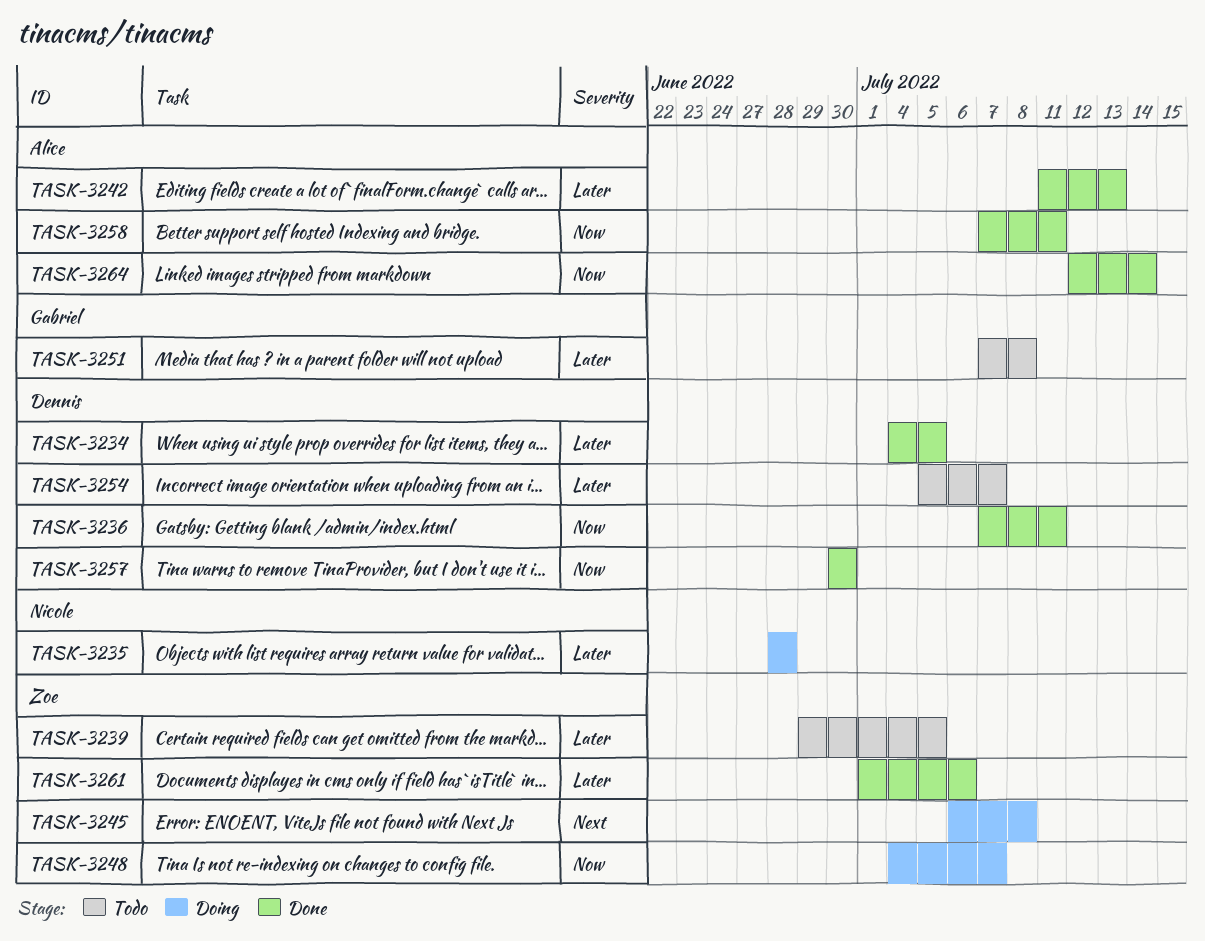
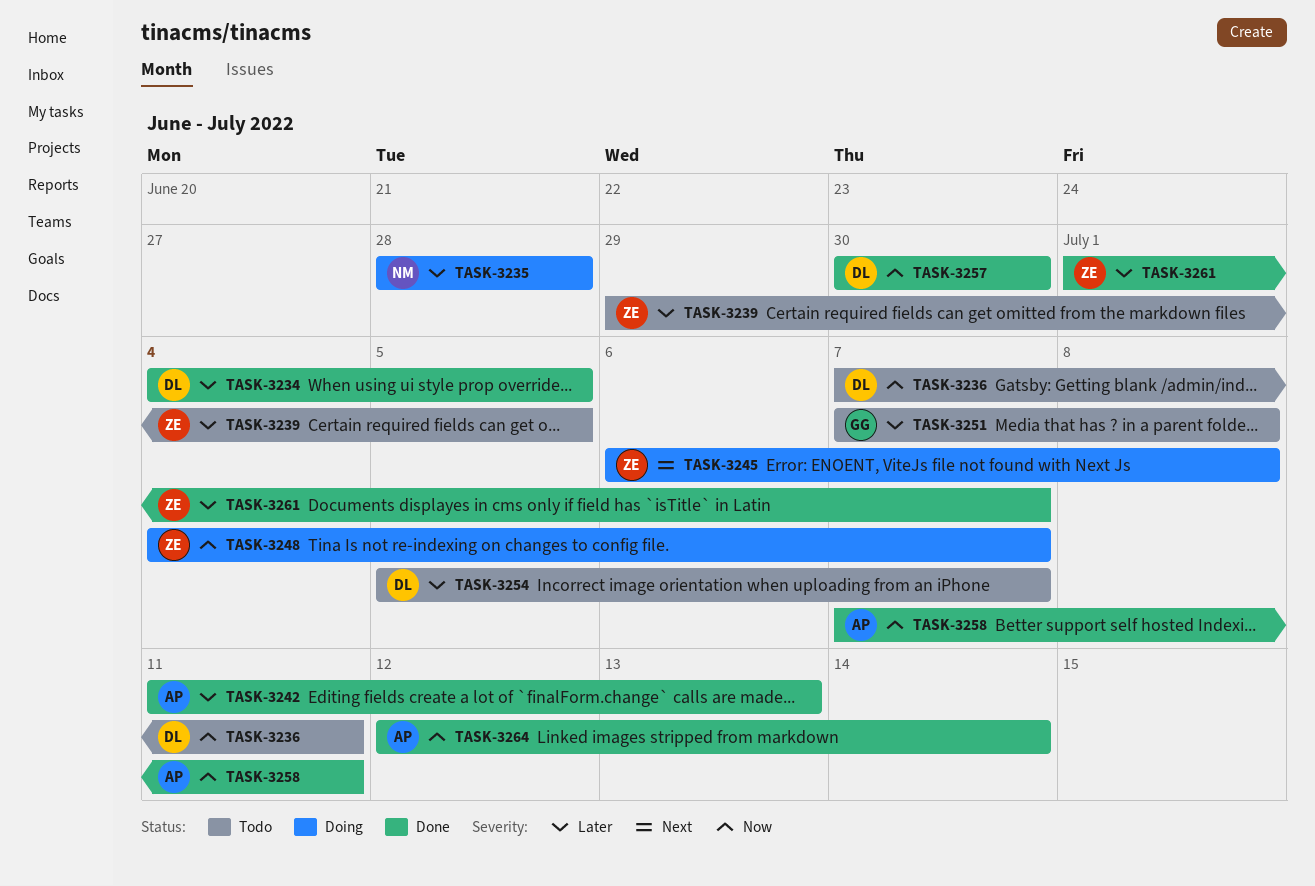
TASK-3236, status: Done -> Todo
TASK-3261, due: Jul 6 -> Jul 7

